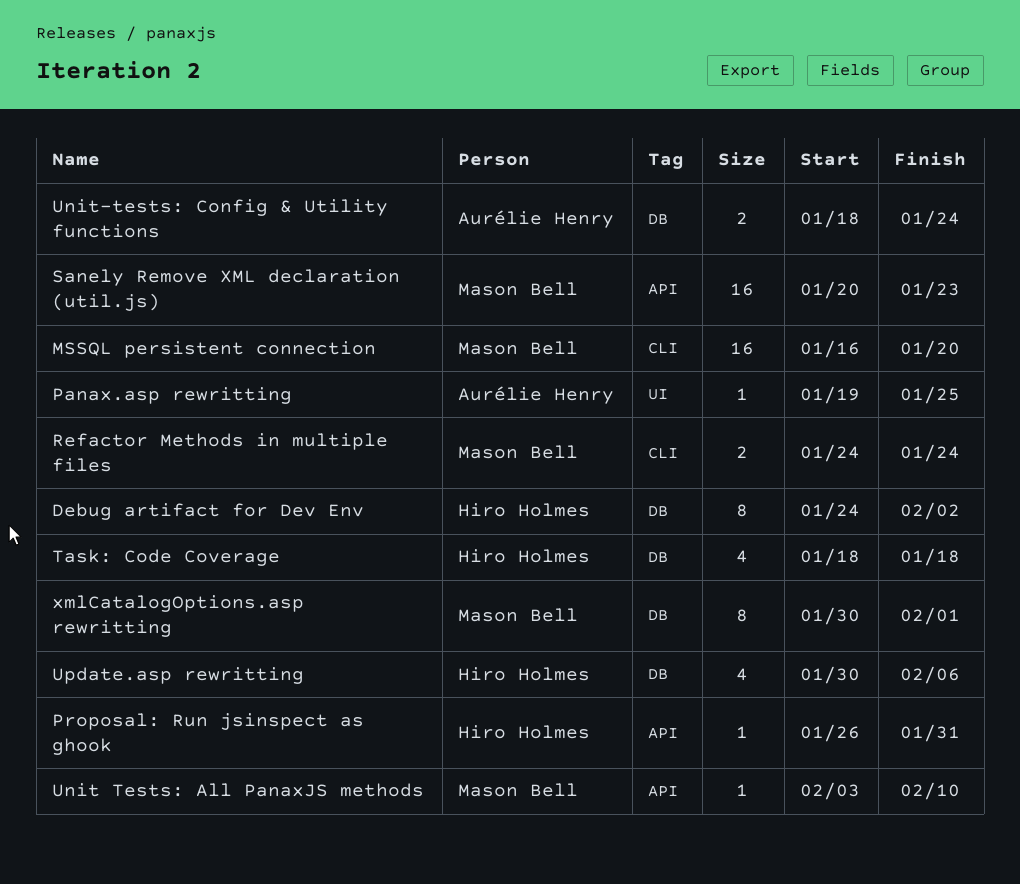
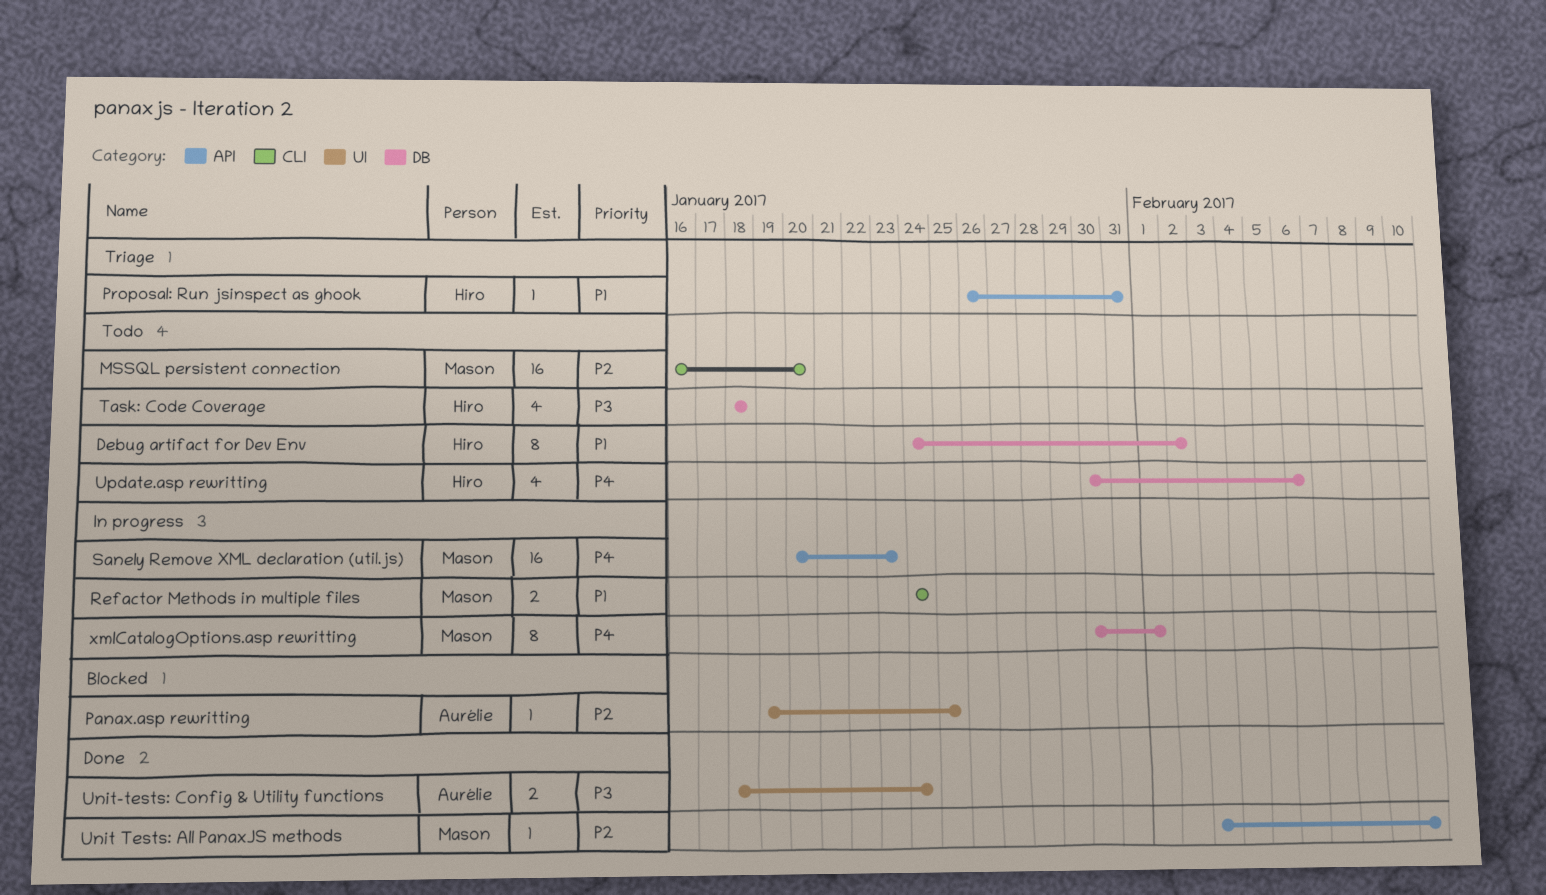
Unit-tests: Config & Utility functions, label: DB -> UI

